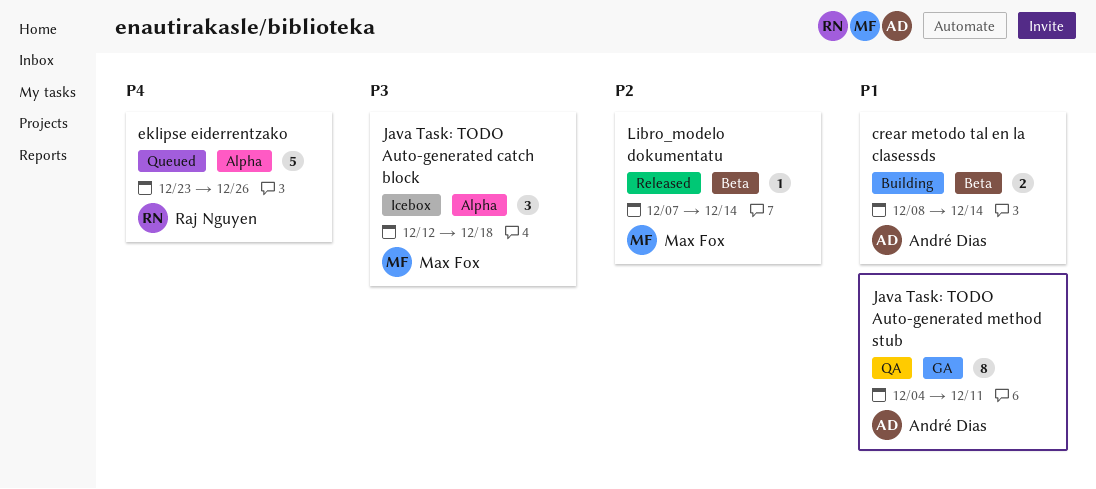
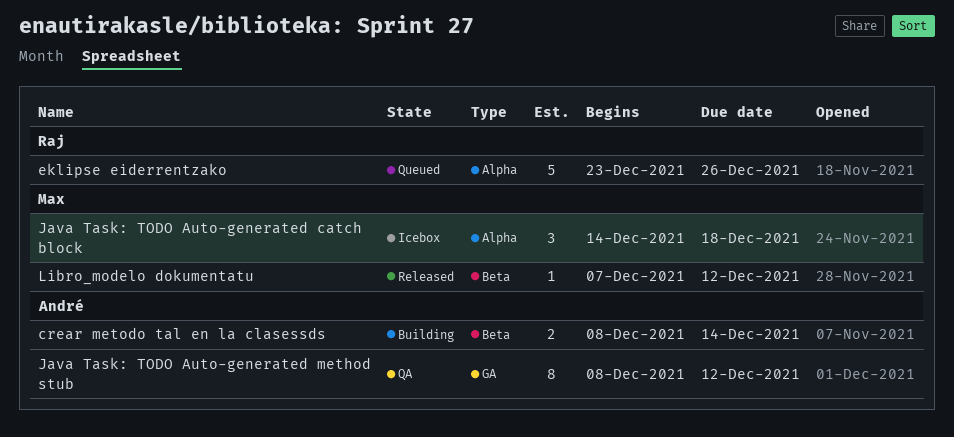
Java Task: TODO Auto-generated catch block, start: Dec 12 -> Dec 14
Java Task: TODO Auto-generated method stub, start: Dec 4 -> Dec 8
Java Task: TODO Auto-generated method stub, due: Dec 11 -> Dec 12
Libro_modelo dokumentatu, due: Dec 14 -> Dec 12

